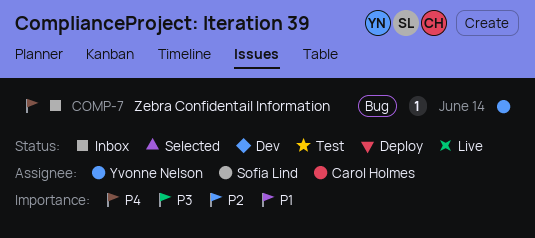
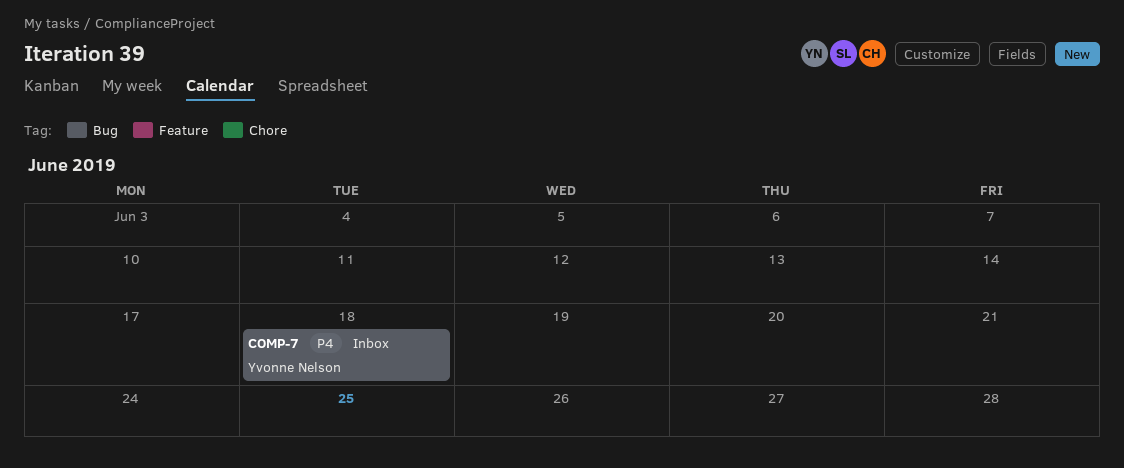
COMP-7, due: Jun 14 -> Jun 18

